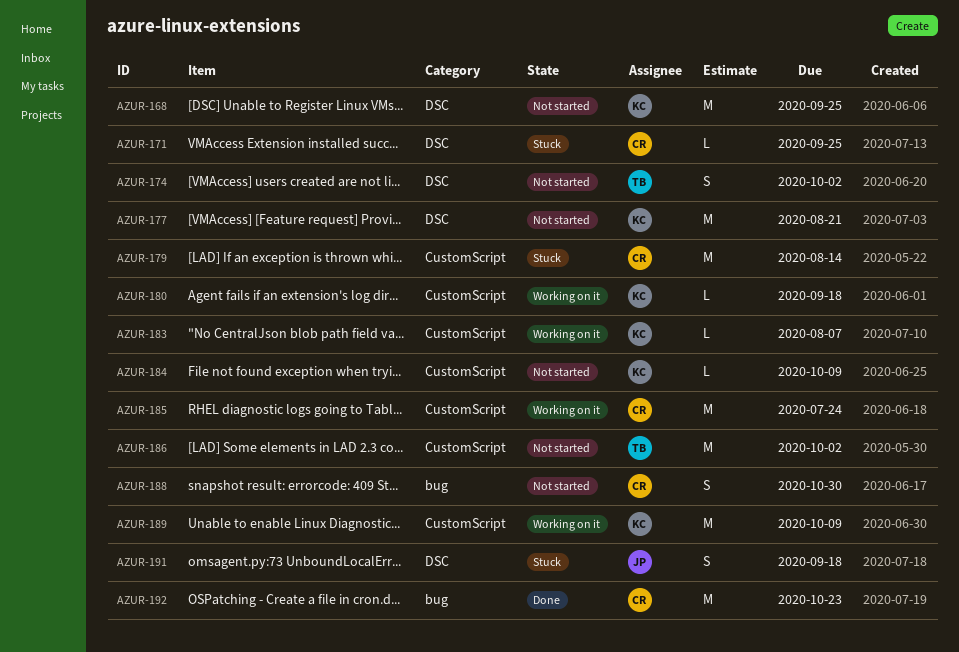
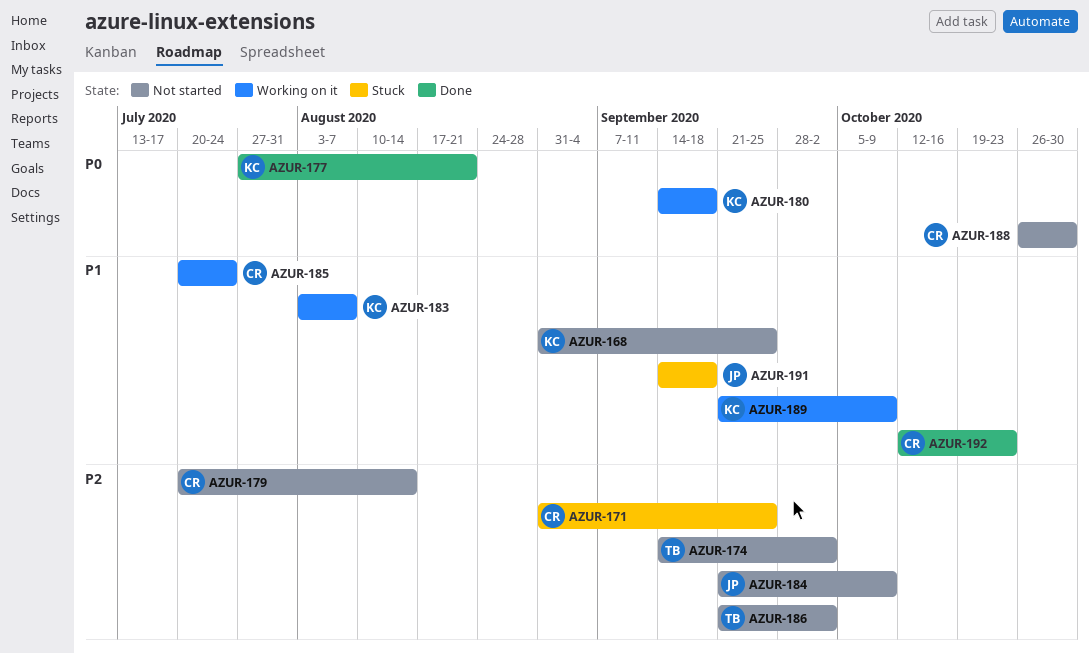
AZUR-177, status: Not started -> Done
AZUR-179, status: Stuck -> Not started
AZUR-184, owner: KC -> JP

